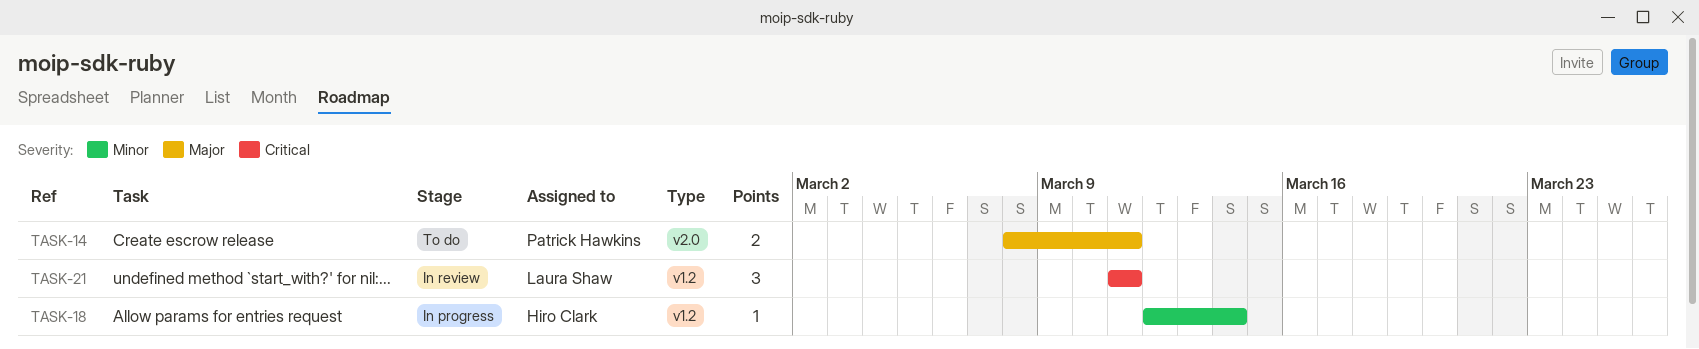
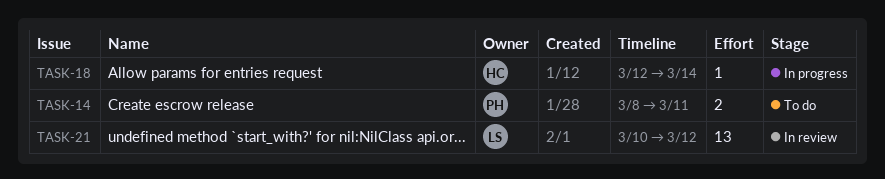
TASK-21, estimate: 3 -> 13
TASK-21, start: Mar 11 -> Mar 10
TASK-21, due: Mar 11 -> Mar 12

